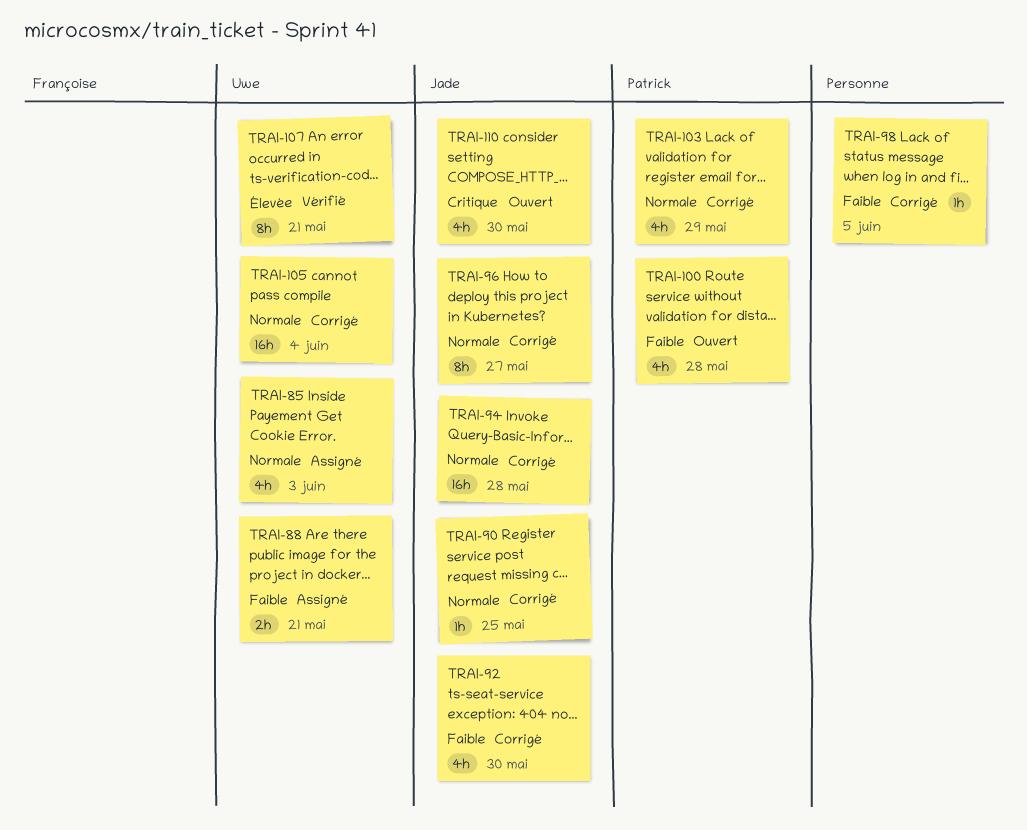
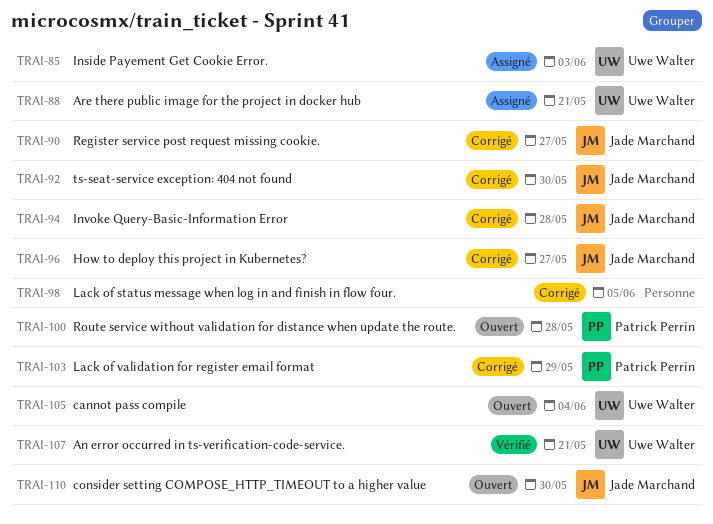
TRAI-90, due: May 25 -> May 27
TRAI-105, status: Corrigé -> Ouvert

